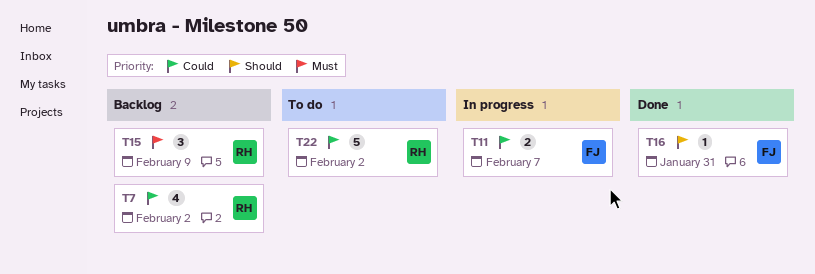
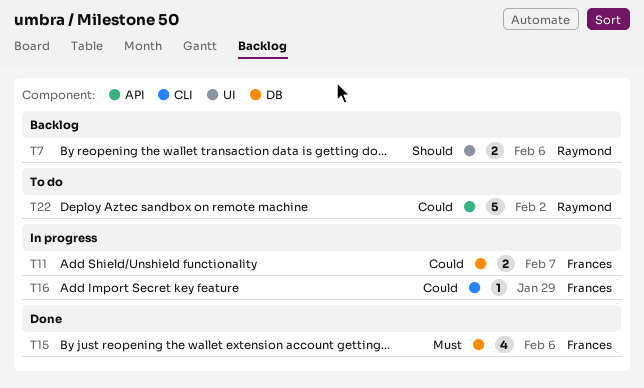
T7, priority: Could -> Should
T7, estimate: 4 -> 2
T7, due: Feb 2 -> Feb 6
T15, status: Backlog -> Done
T15, owner: Raymond -> Frances
T15, estimate: 3 -> 4
T15, due: Feb 9 -> Feb 6
T16, status: Done -> In progress
T16, priority: Should -> Could
T16, due: Jan 31 -> Jan 29

